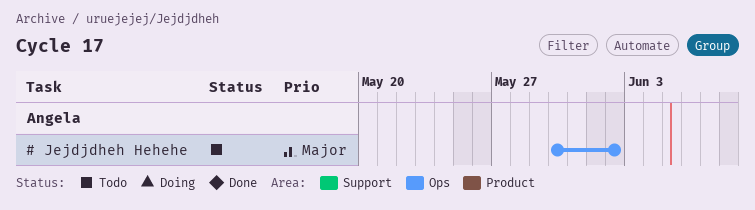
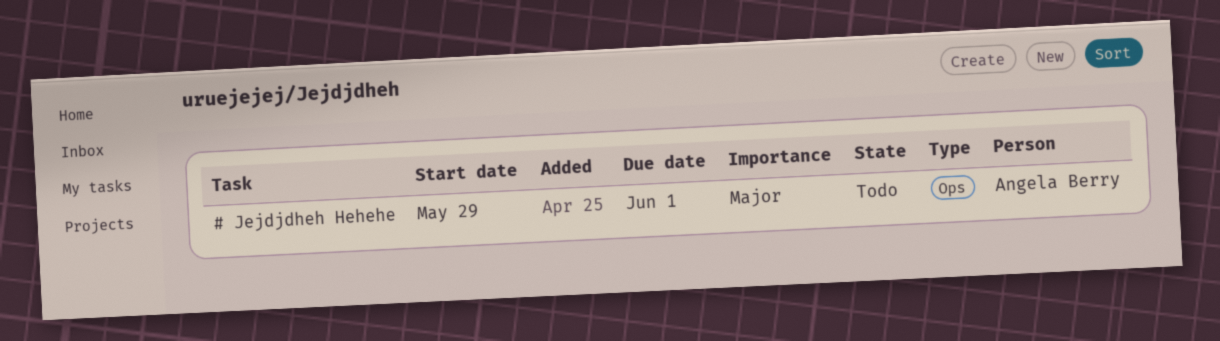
# Jejdjdheh Hehehe, start: May 30 -> May 29
# Jejdjdheh Hehehe, due: Jun 2 -> Jun 1

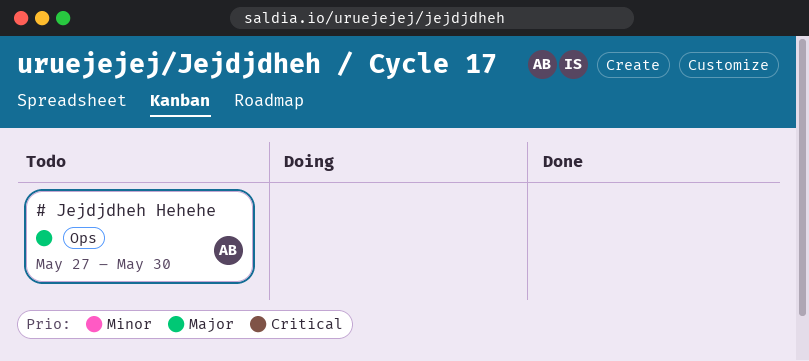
# Jejdjdheh Hehehe, start: May 29 -> May 27
# Jejdjdheh Hehehe, due: Jun 1 -> May 30

